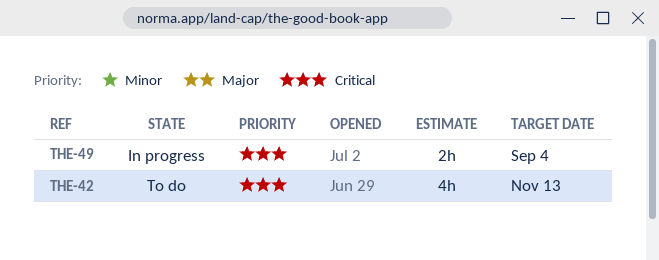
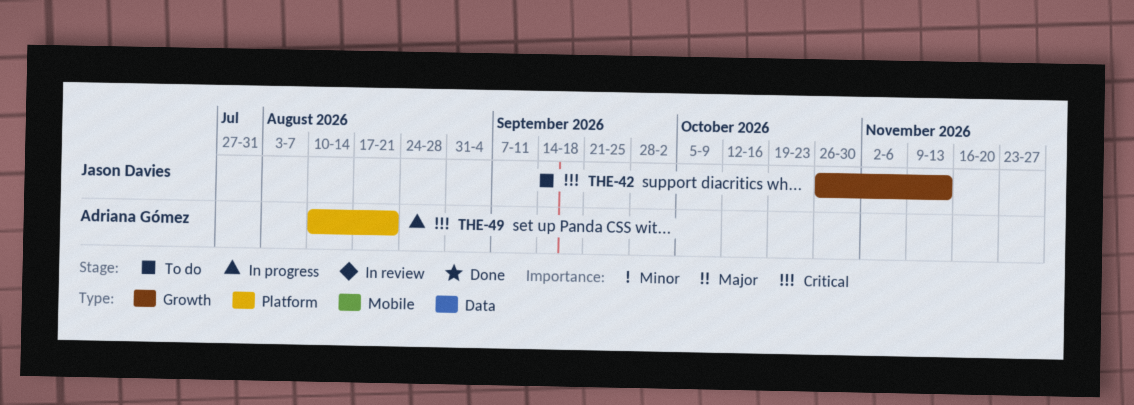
THE-49, due: Sep 4 -> Aug 21

